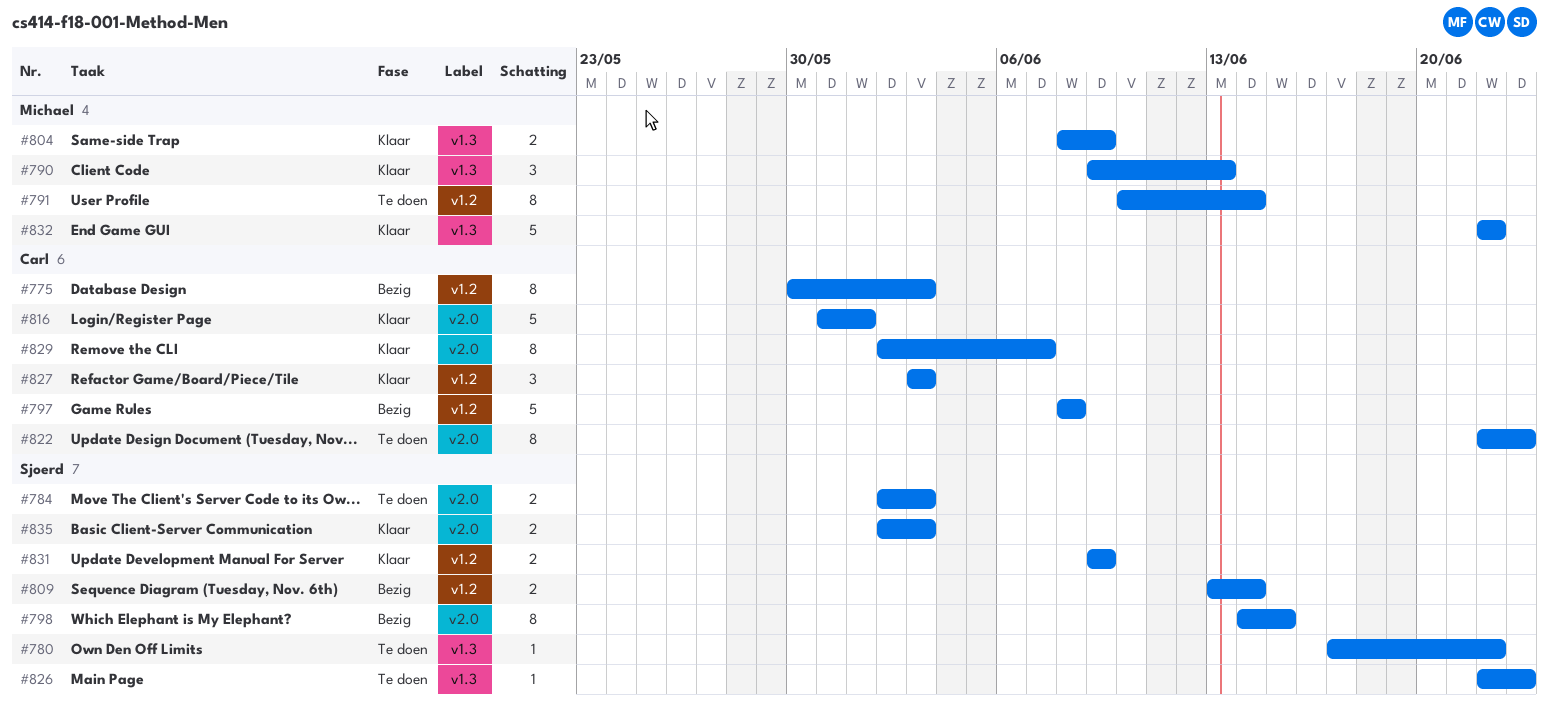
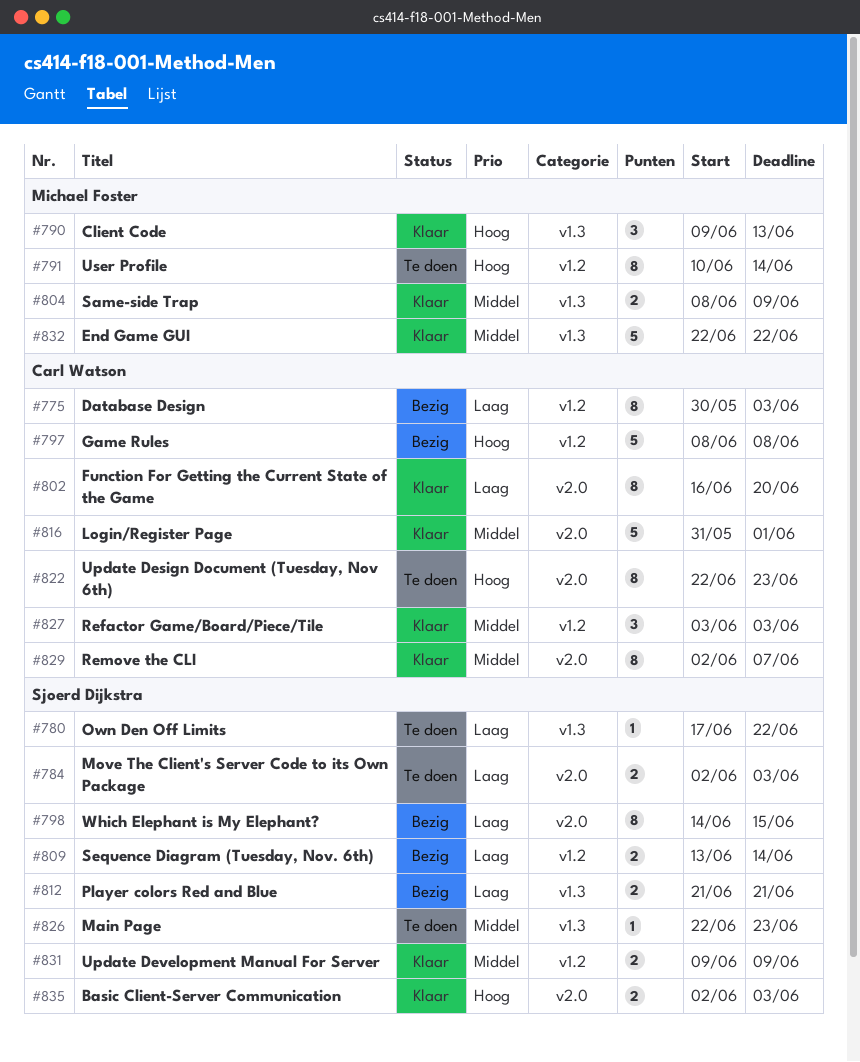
#802: none -> present
#812: none -> present

